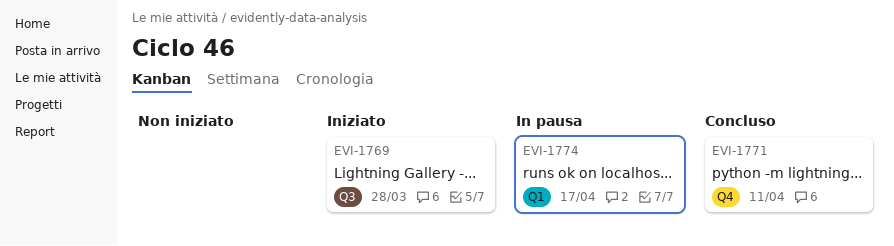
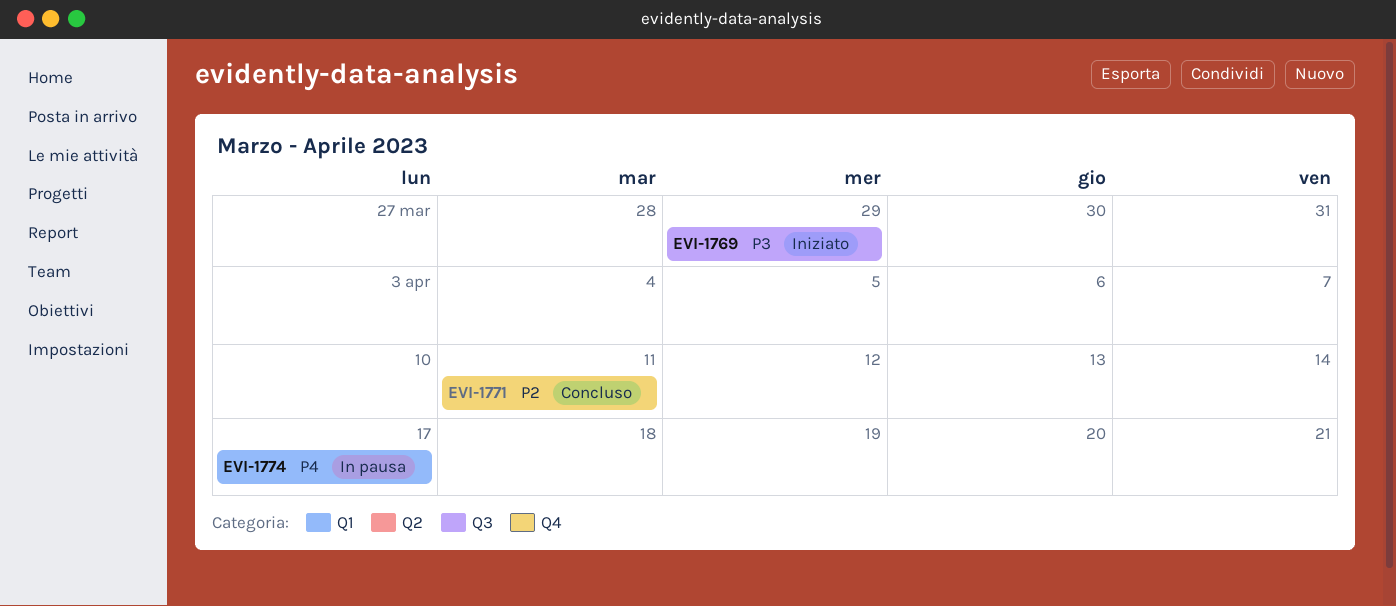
EVI-1769, due: Mar 28 -> Mar 29

